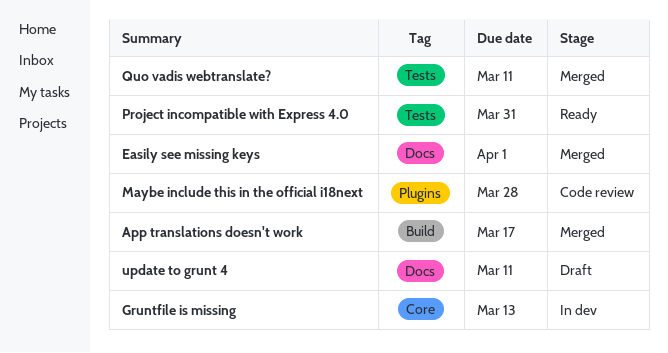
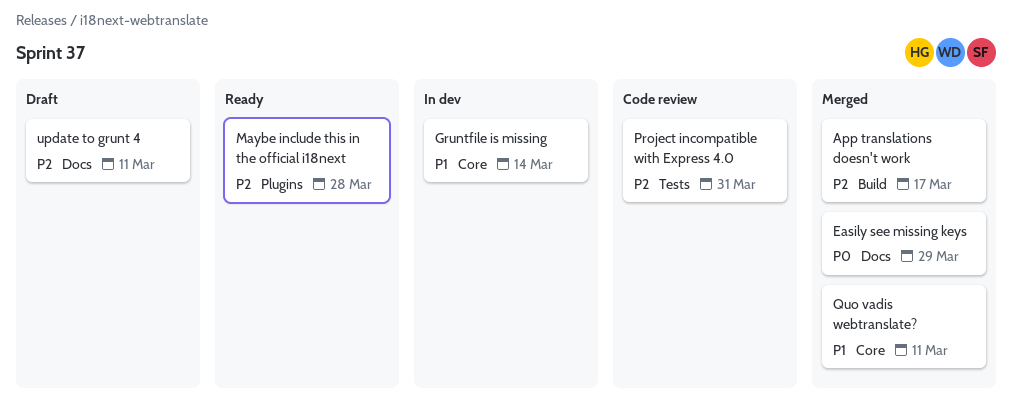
Easily see missing keys, due: Apr 1 -> Mar 29
Gruntfile is missing, due: Mar 13 -> Mar 14
Maybe include this in the official i18next, status: Code review -> Ready
Project incompatible with Express 4.0, status: Ready -> Code review
Quo vadis webtranslate?, label: Tests -> Core

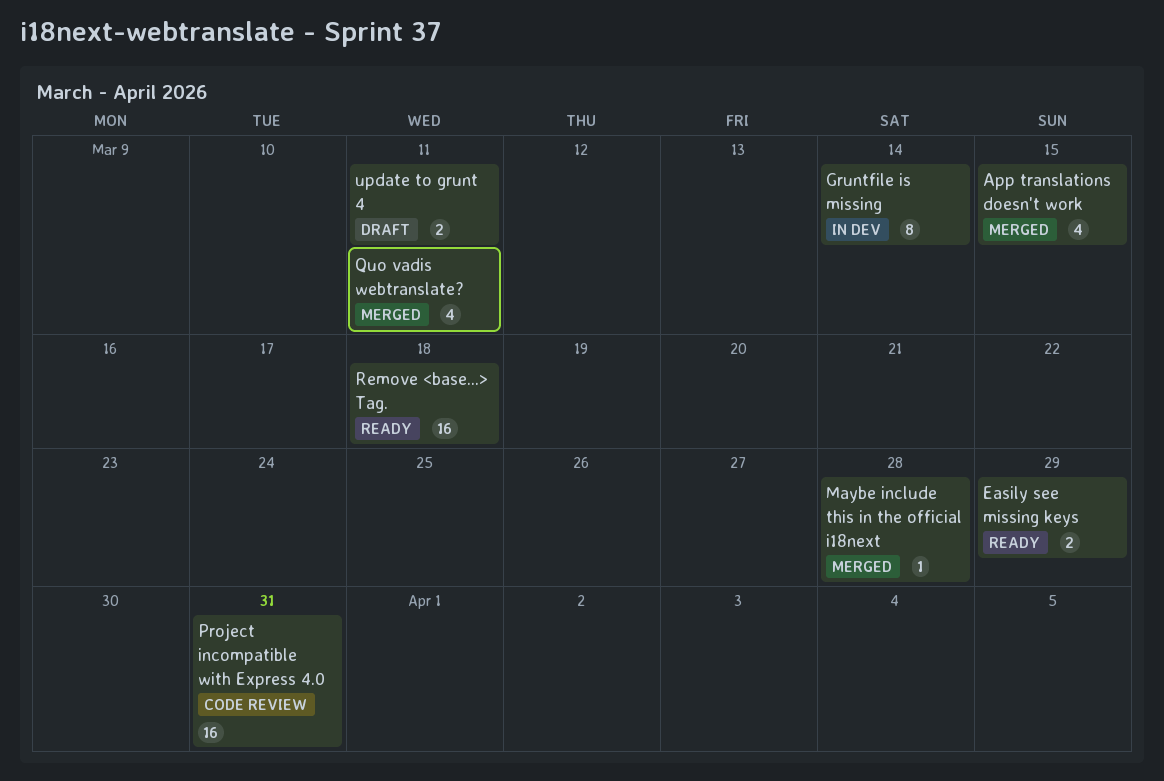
App translations doesn't work, due: Mar 17 -> Mar 15
Easily see missing keys, status: Merged -> Ready
Maybe include this in the official i18next, status: Ready -> Merged
Remove <base...> Tag.: none -> present

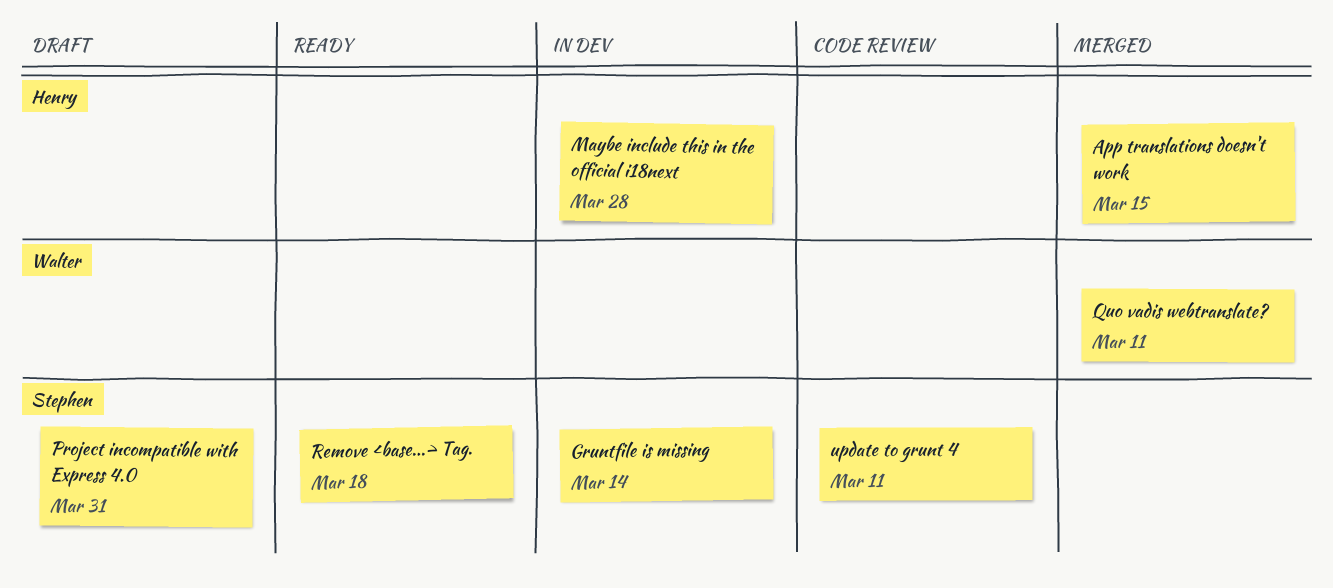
Easily see missing keys: present -> none
Maybe include this in the official i18next, status: Merged -> In dev
Project incompatible with Express 4.0, status: Code review -> Draft
update to grunt 4, status: Draft -> Code review

